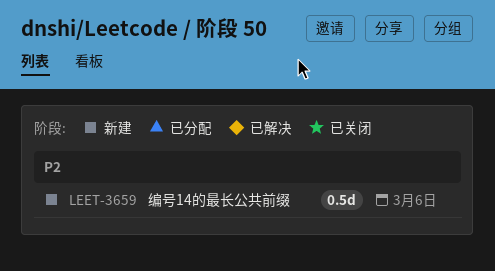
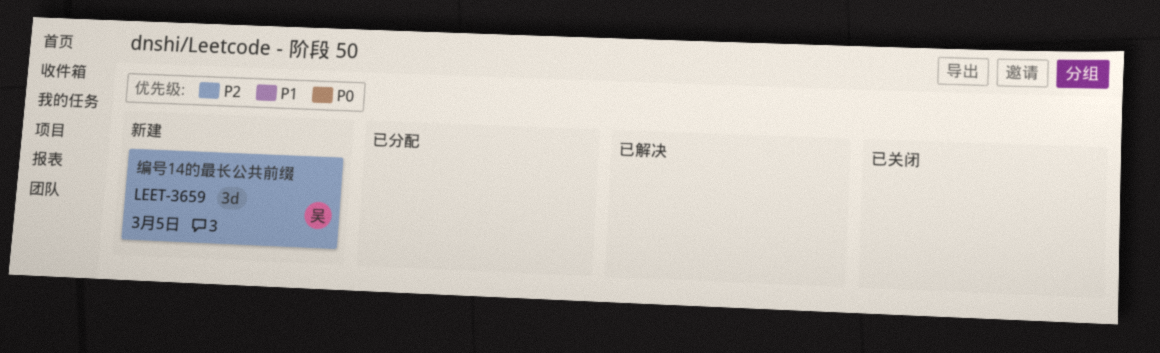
LEET-3659, estimate: 0.5d -> 3d
LEET-3659, due: Mar 6 -> Mar 5

